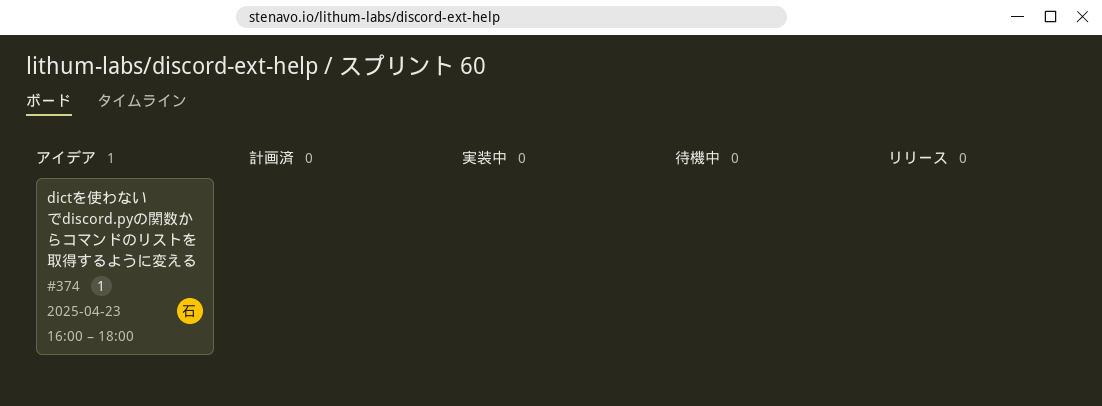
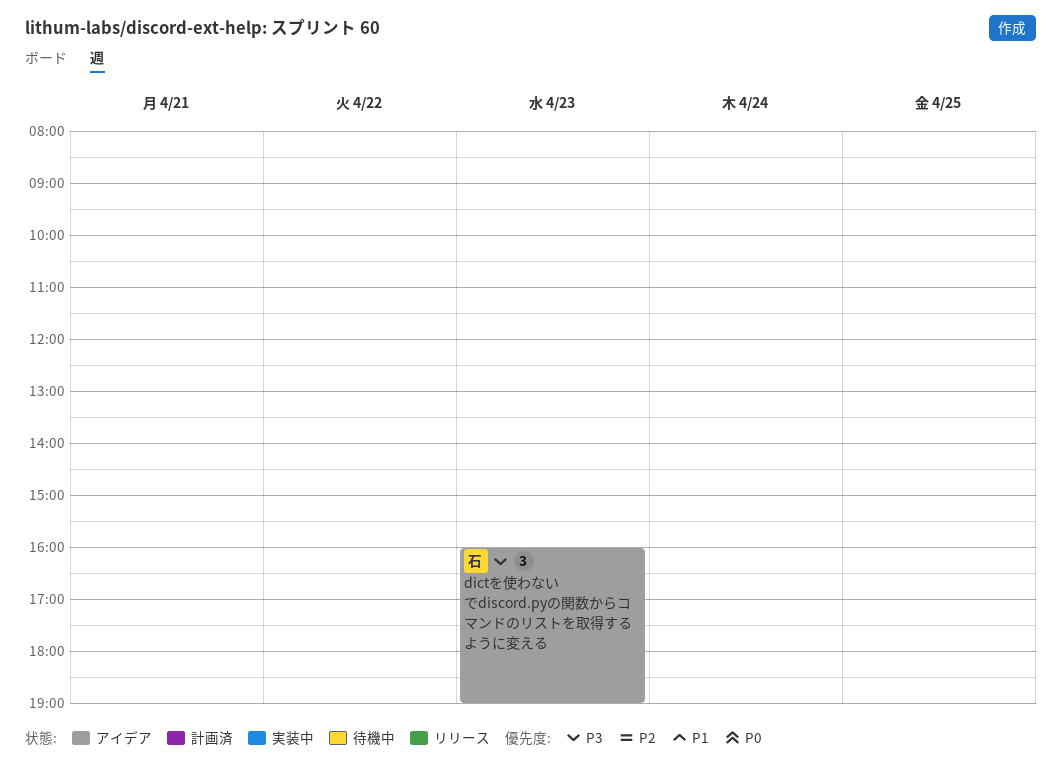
dictを使わないでdiscord.pyの関数からコマンドのリストを取得するように変える, estimate: 1 -> 3
dictを使わないでdiscord.pyの関数からコマンドのリストを取得するように変える, ends: 18:00 -> 19:00

